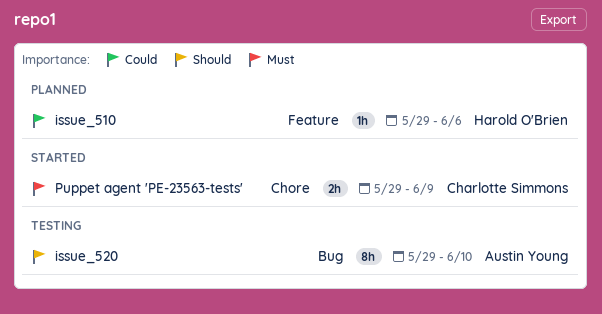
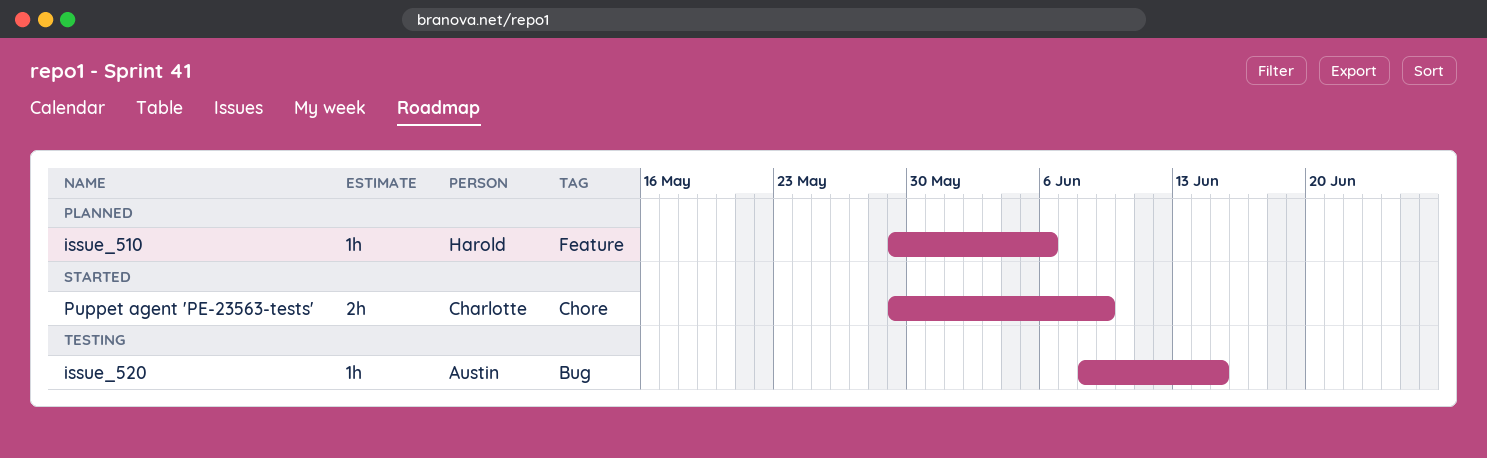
issue_520, estimate: 8h -> 1h
issue_520, start: May 29 -> Jun 8
issue_520, due: Jun 10 -> Jun 15

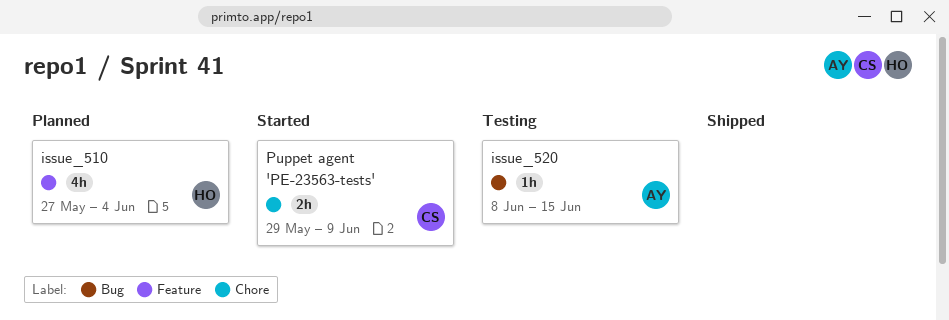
issue_510, estimate: 1h -> 4h
issue_510, start: May 29 -> May 27
issue_510, due: Jun 6 -> Jun 4

